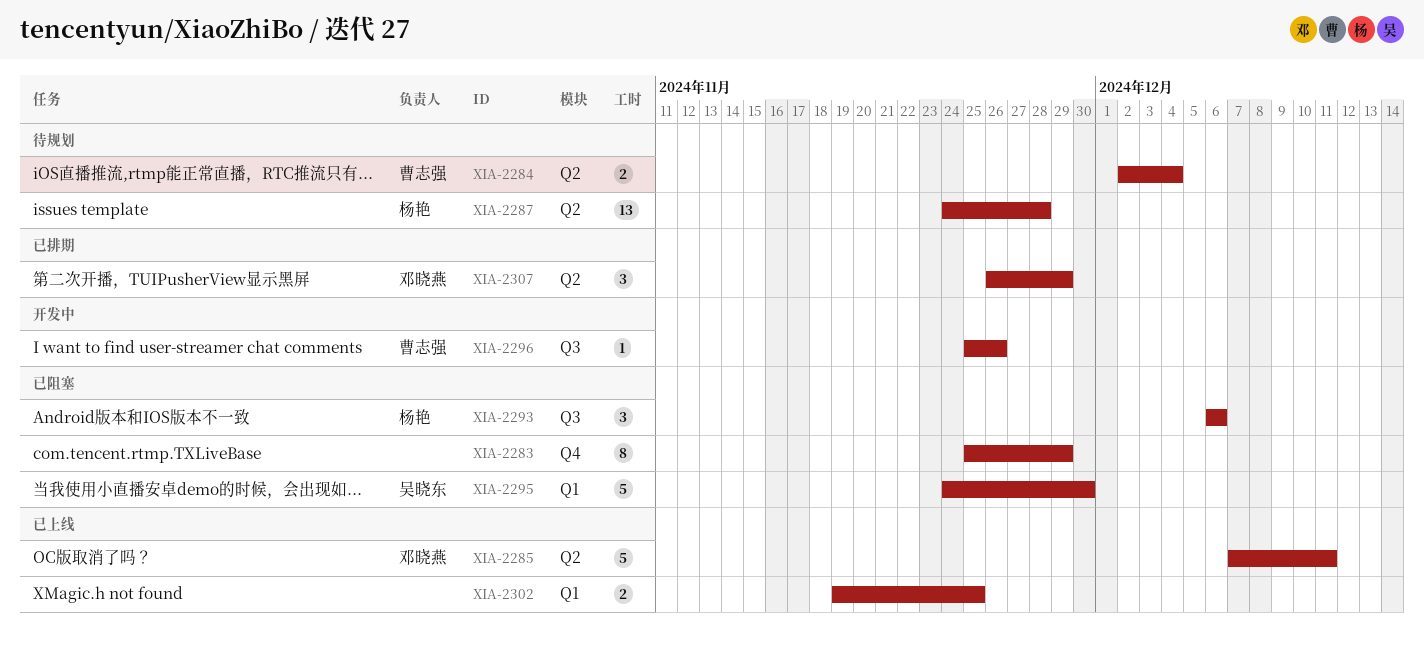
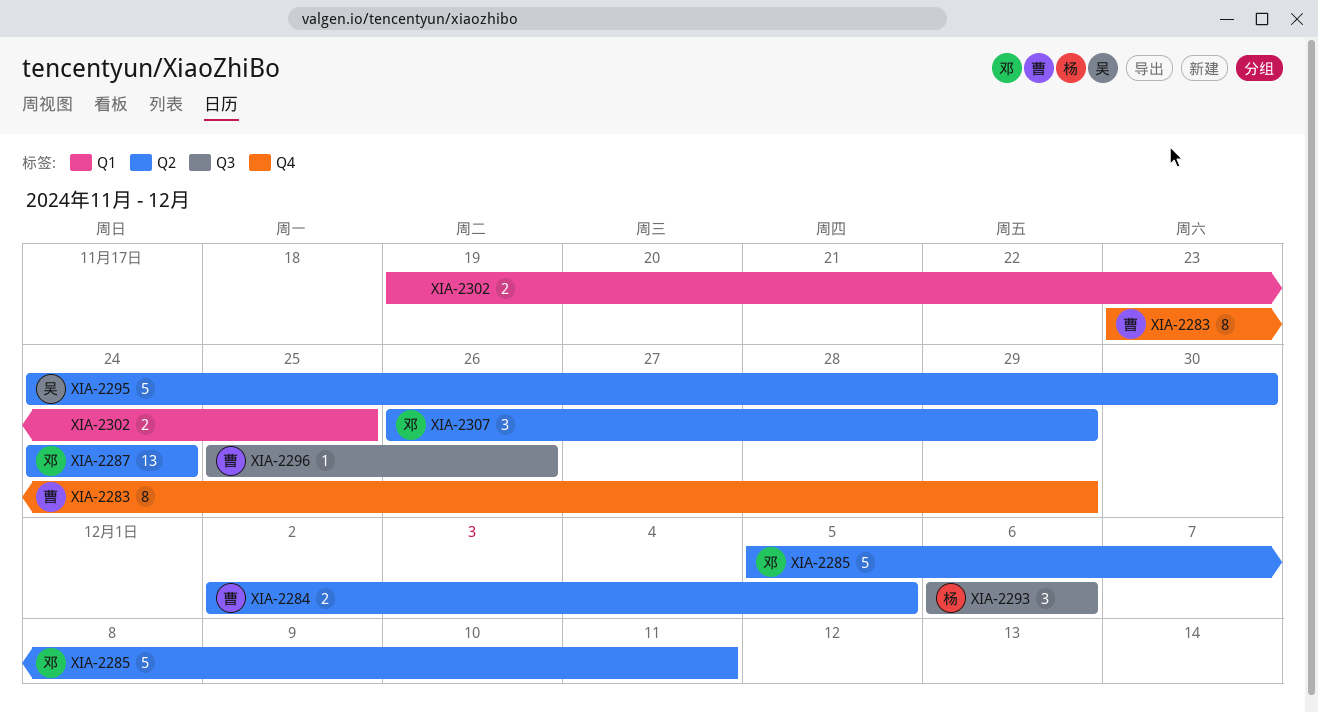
XIA-2283, owner: none -> 曹志强
XIA-2283, start: Nov 25 -> Nov 23
XIA-2284, due: Dec 4 -> Dec 5
XIA-2285, start: Dec 7 -> Dec 5
XIA-2287, owner: 杨艳 -> 邓晓燕
XIA-2287, due: Nov 28 -> Nov 24
XIA-2295, label: Q1 -> Q2

